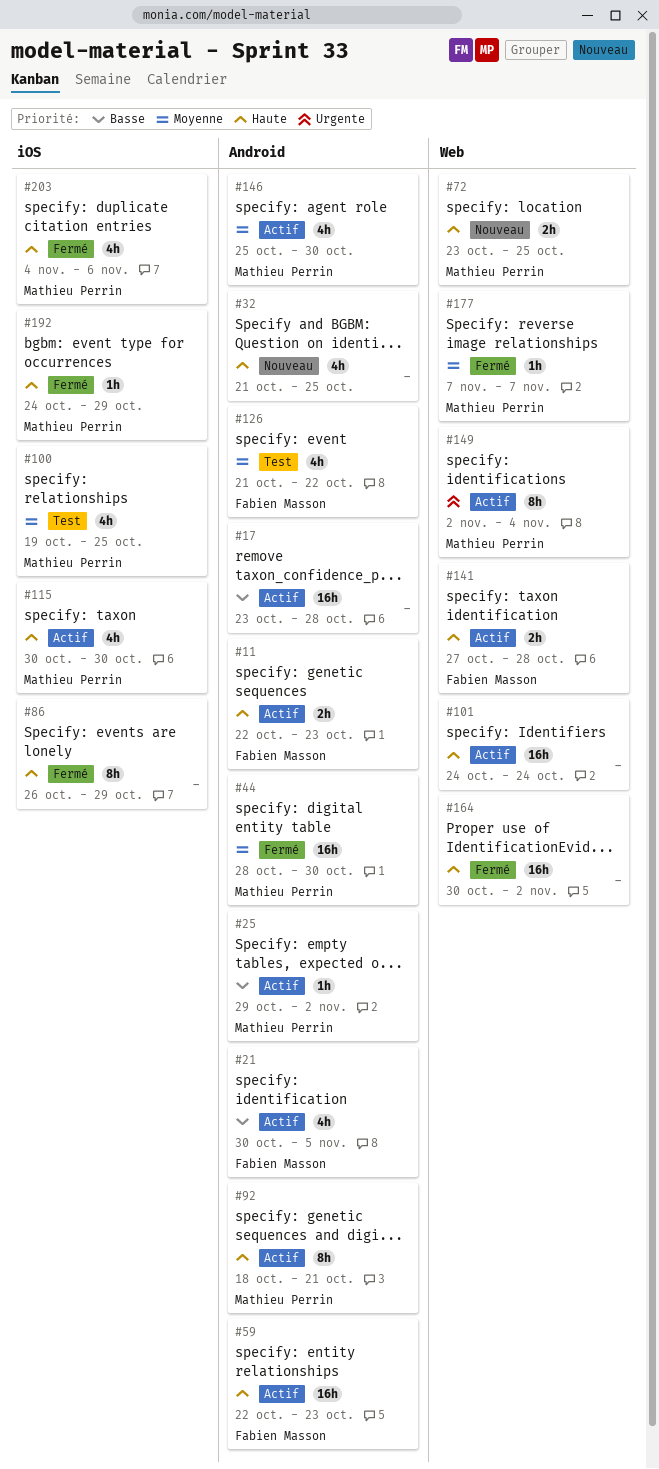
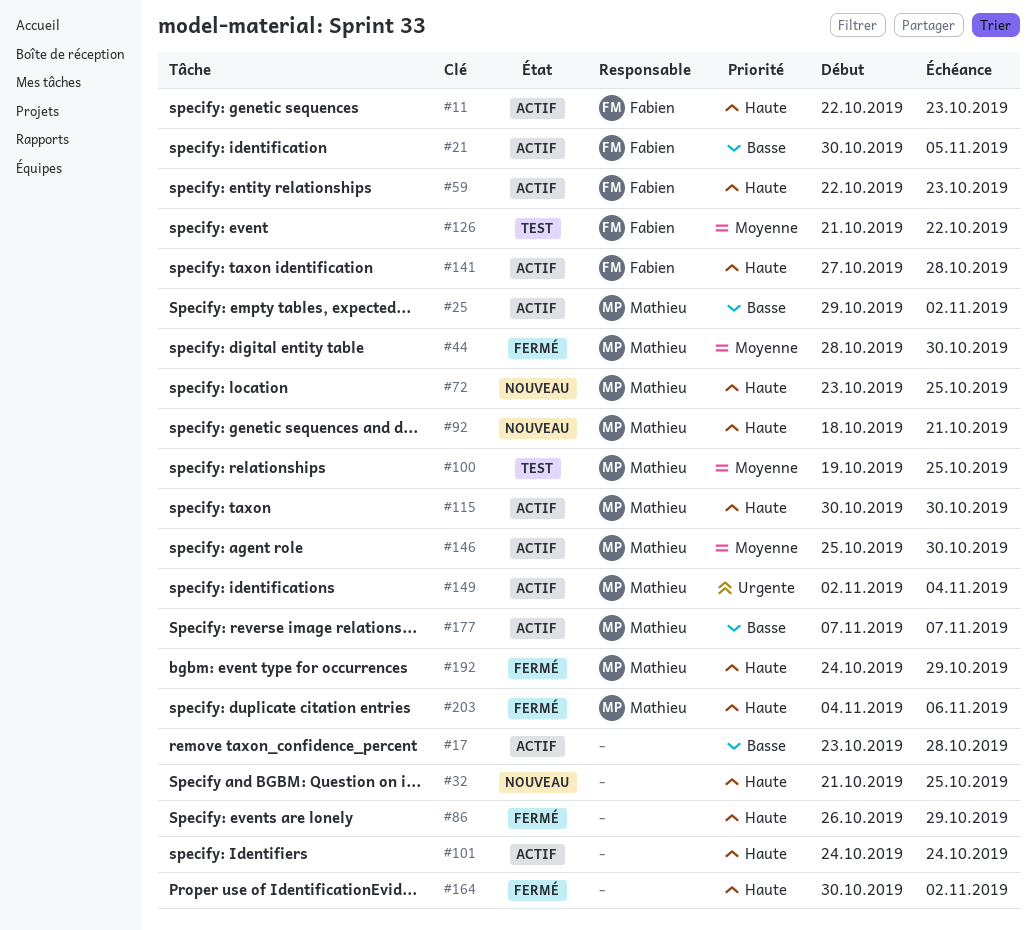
#92, status: Actif -> Nouveau
#177, status: Fermé -> Actif
#177, priority: Moyenne -> Basse

